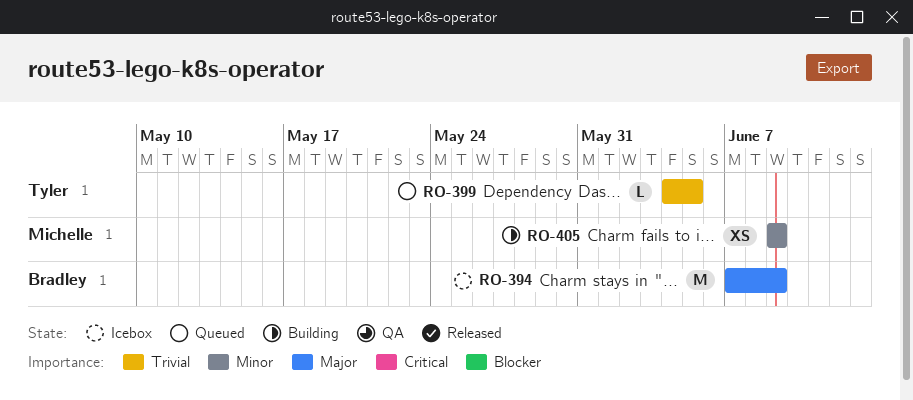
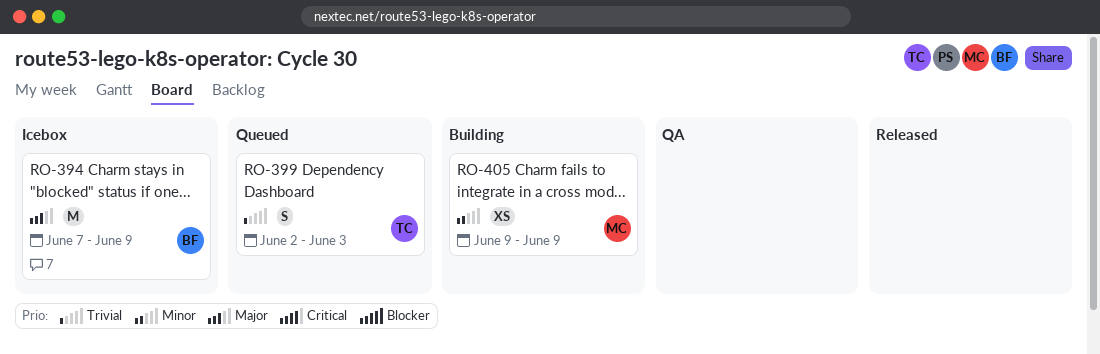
RO-399, estimate: L -> S
RO-399, start: Jun 4 -> Jun 2
RO-399, due: Jun 5 -> Jun 3

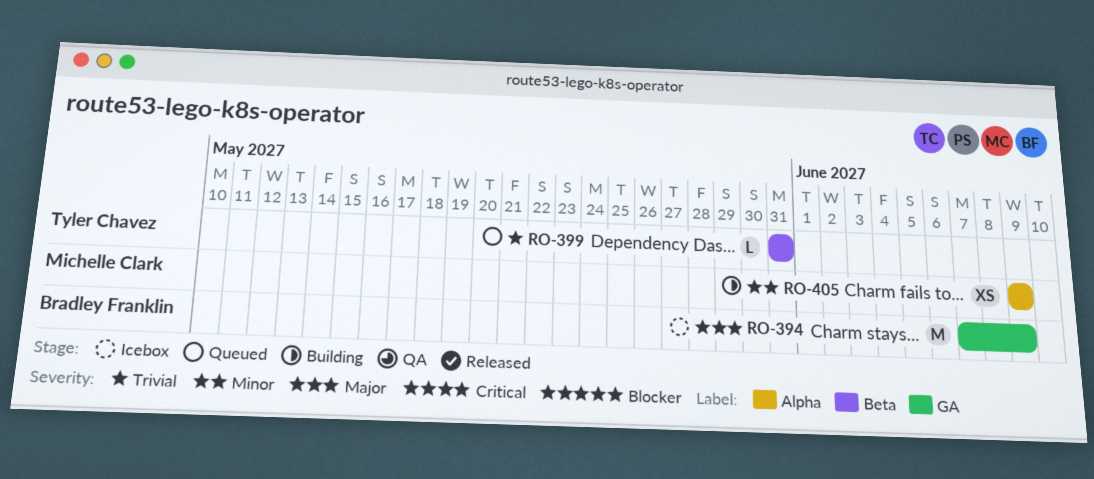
RO-399, estimate: S -> L
RO-399, start: Jun 2 -> May 31
RO-399, due: Jun 3 -> May 31

